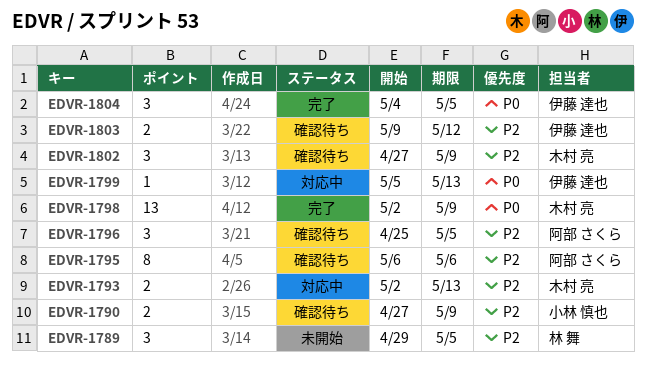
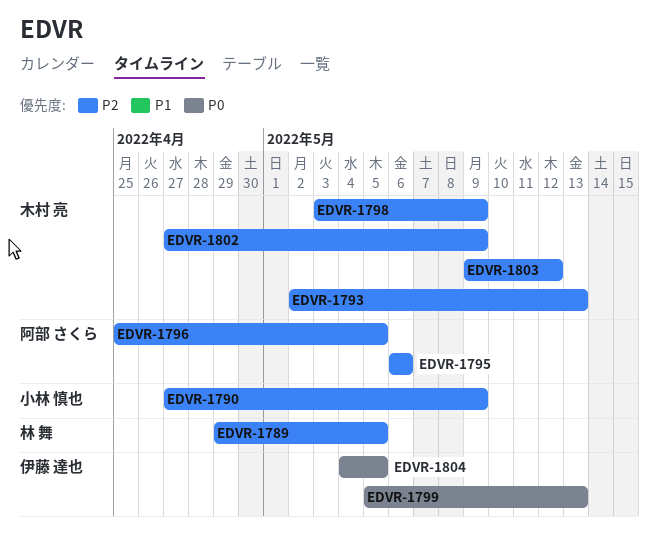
EDVR-1798, priority: P0 -> P2
EDVR-1798, start: May 2 -> May 3
EDVR-1803, owner: 伊藤 達也 -> 木村 亮

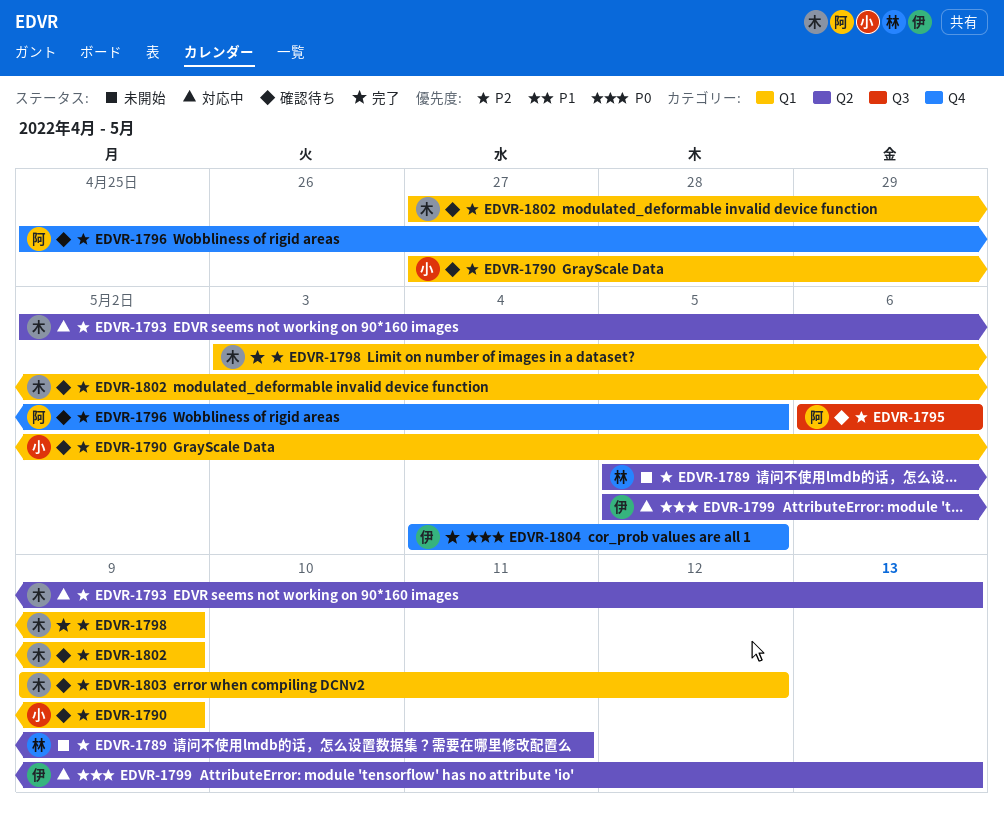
EDVR-1789, start: Apr 29 -> May 5
EDVR-1789, due: May 5 -> May 11

